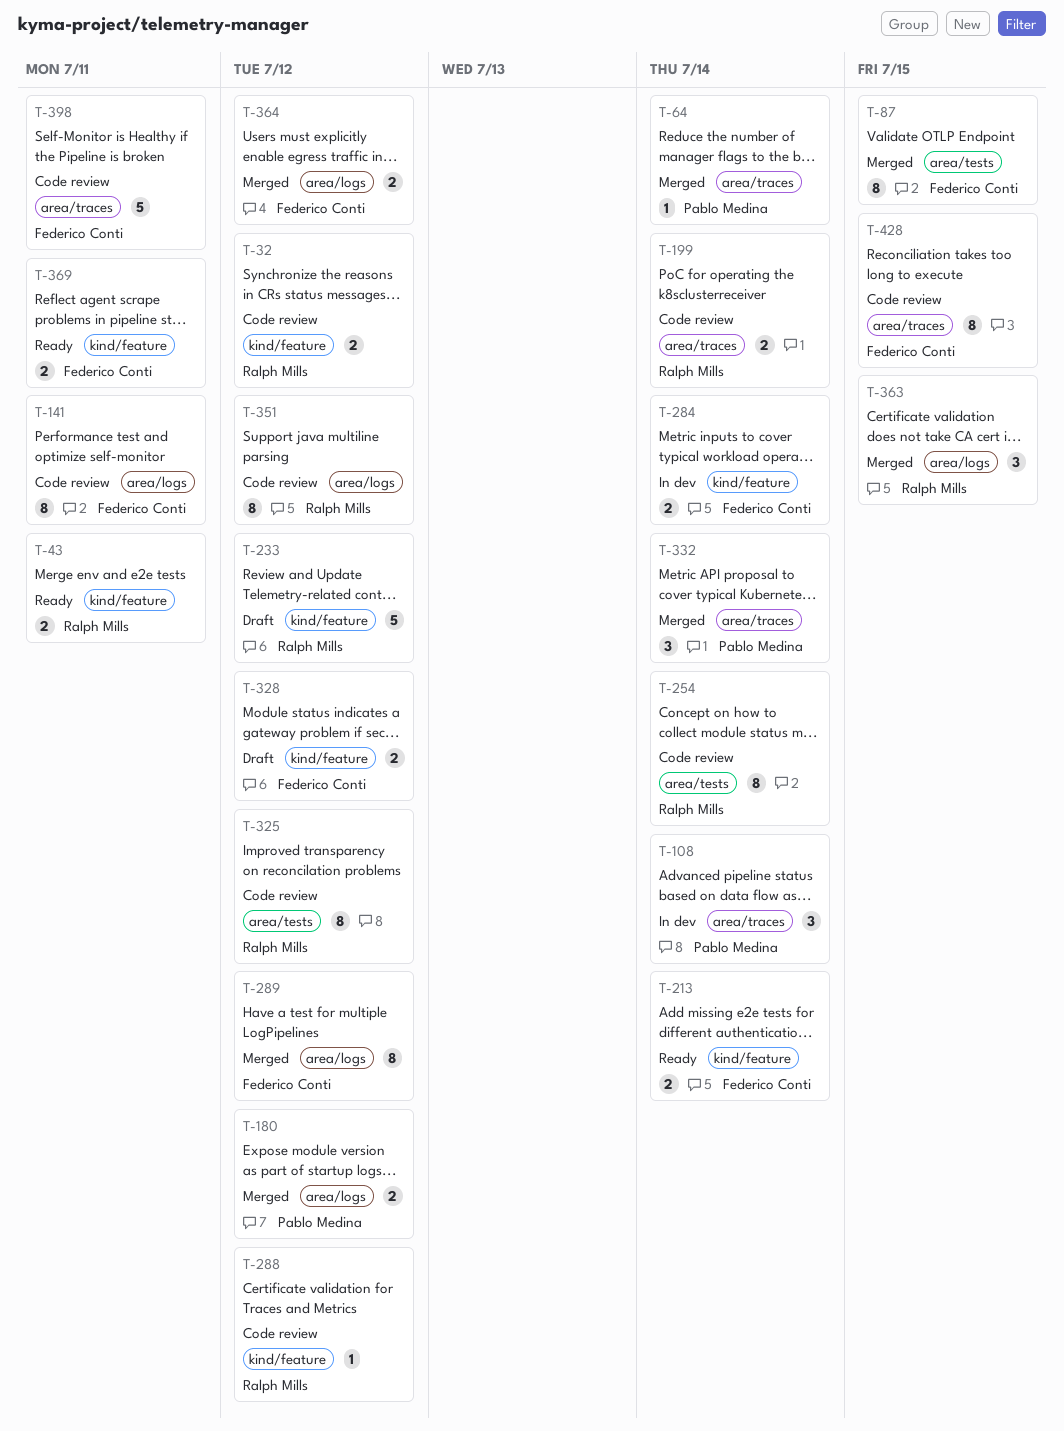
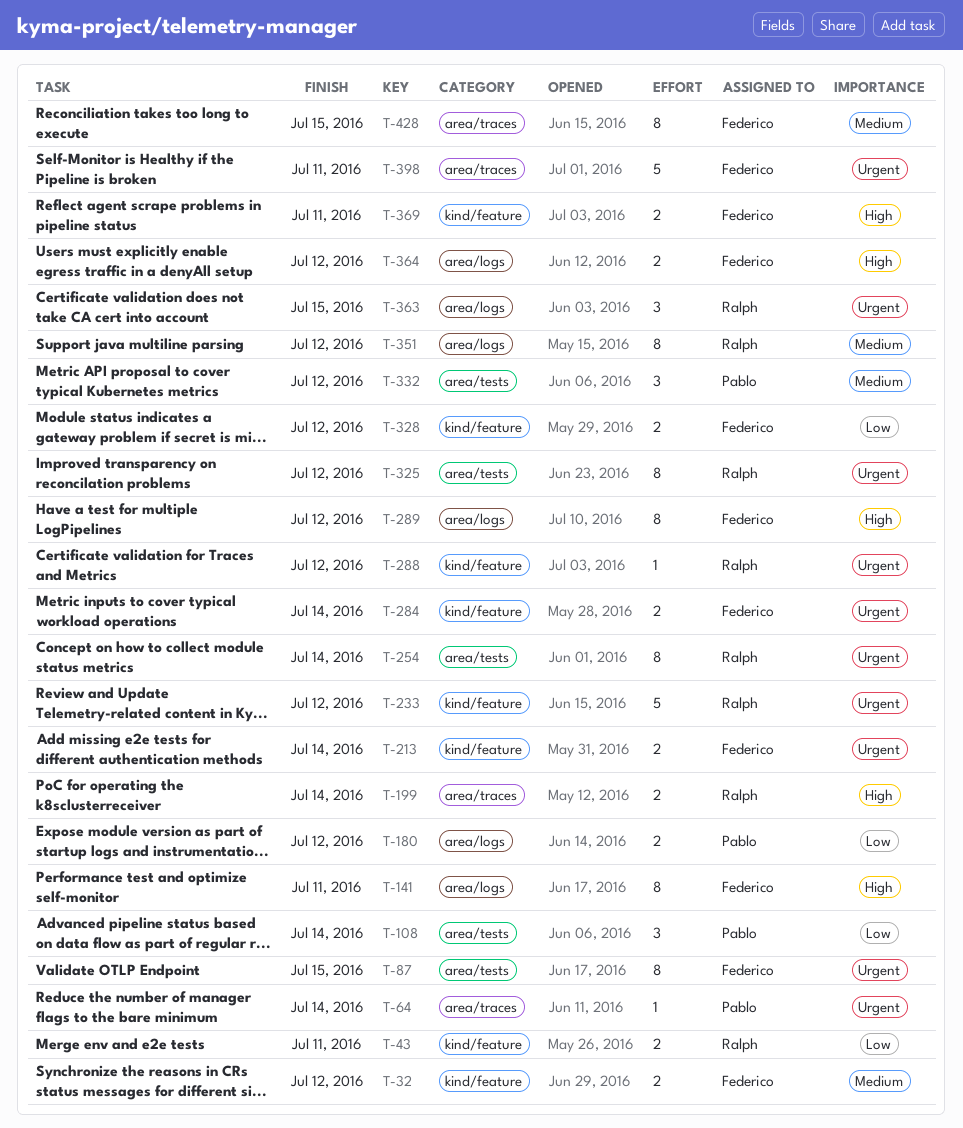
T-32, owner: Ralph Mills -> Federico Conti
T-108, label: area/traces -> area/tests
T-332, label: area/traces -> area/tests
T-332, due: Jul 14 -> Jul 12

